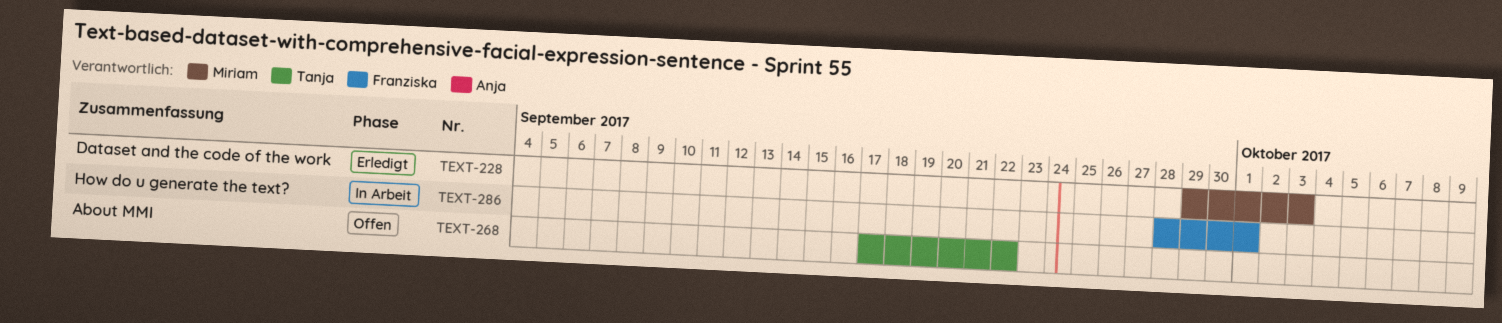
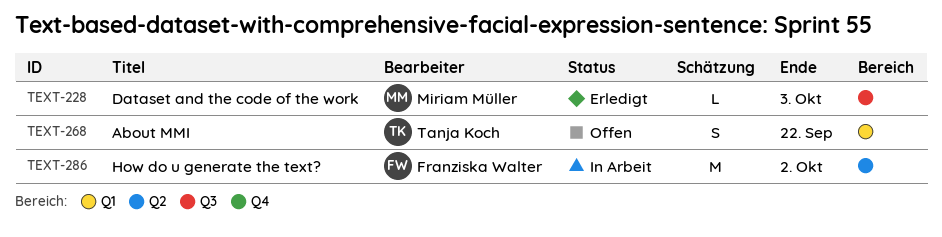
TEXT-286, due: Oct 1 -> Oct 2

